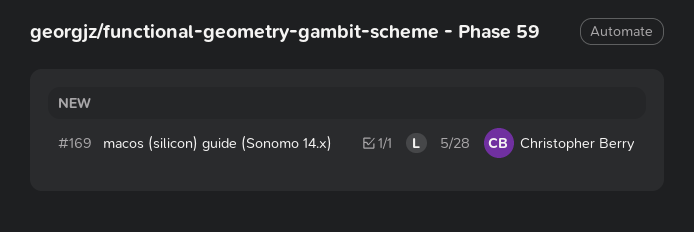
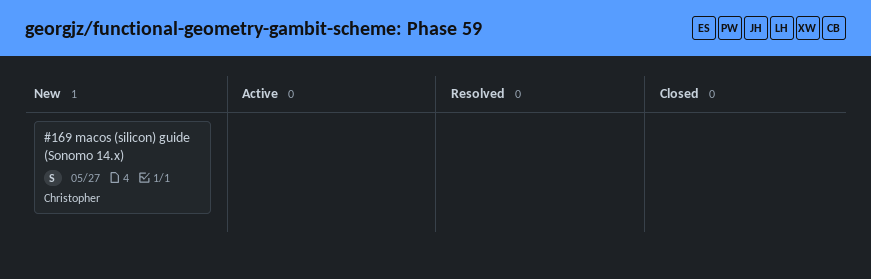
#169, estimate: L -> S
#169, due: May 28 -> May 27

